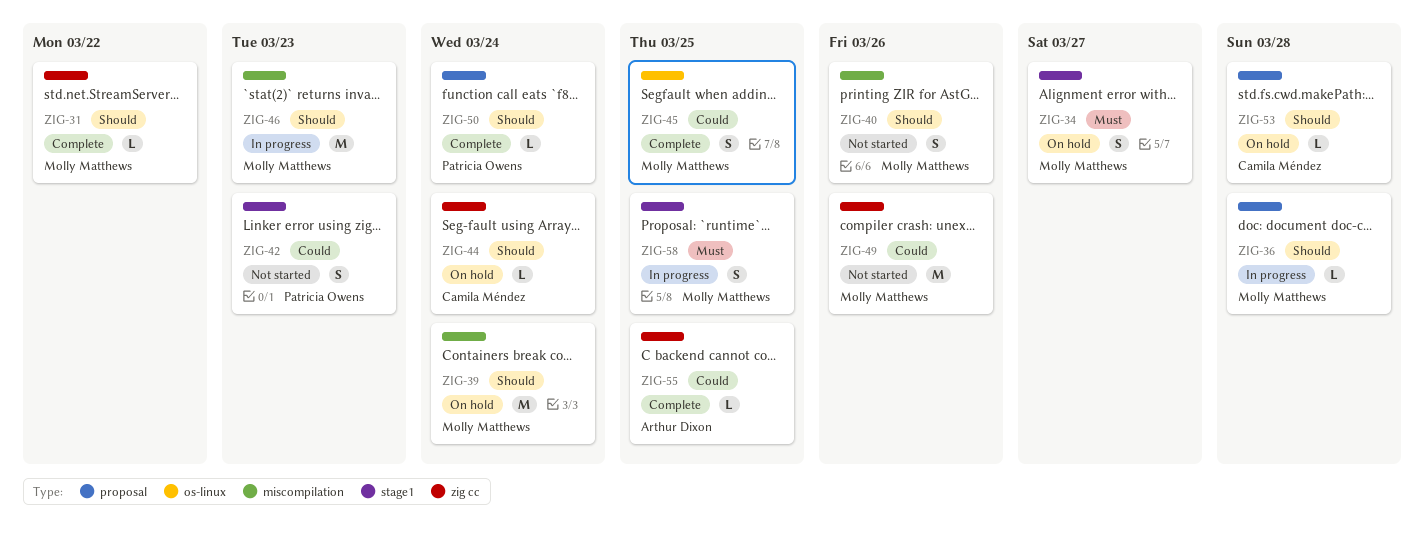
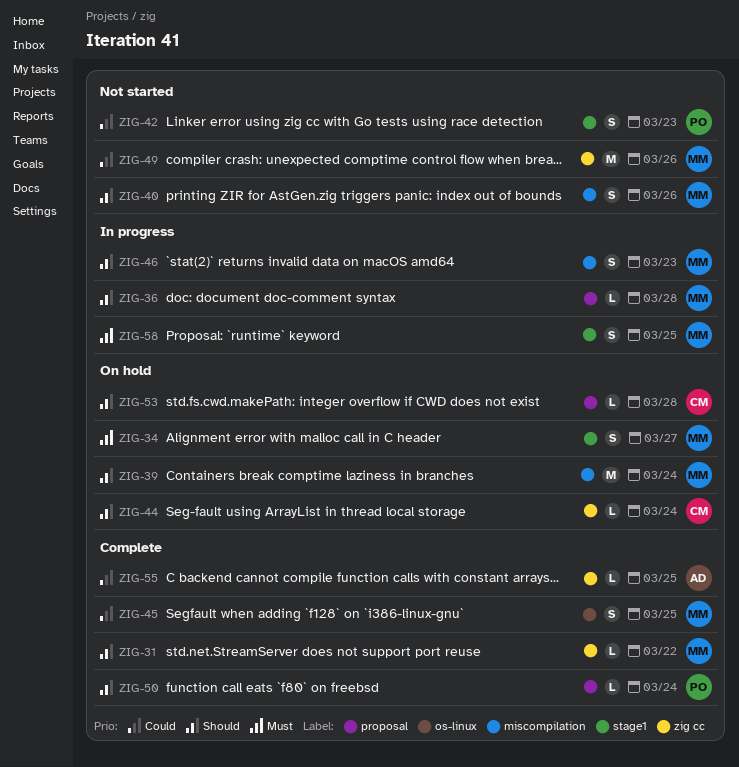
ZIG-46, estimate: M -> S

